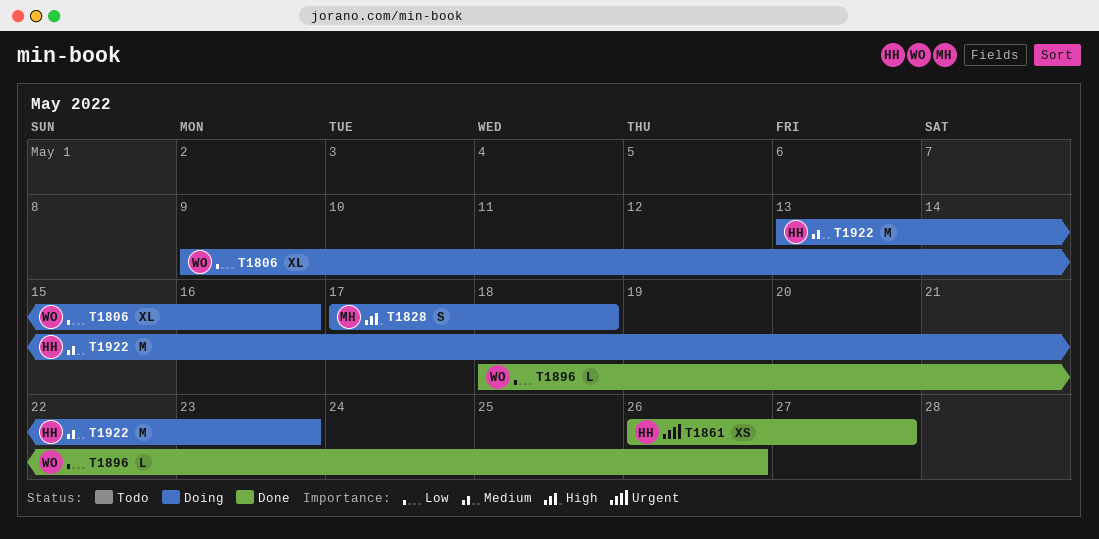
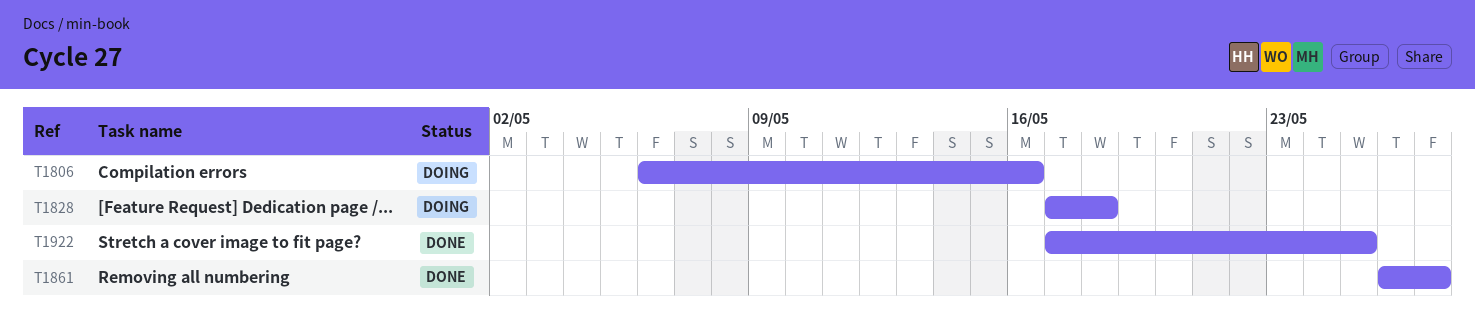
T1806, start: May 9 -> May 6
T1896: present -> none
T1922, status: Doing -> Done
T1922, start: May 13 -> May 17
T1922, due: May 23 -> May 25

